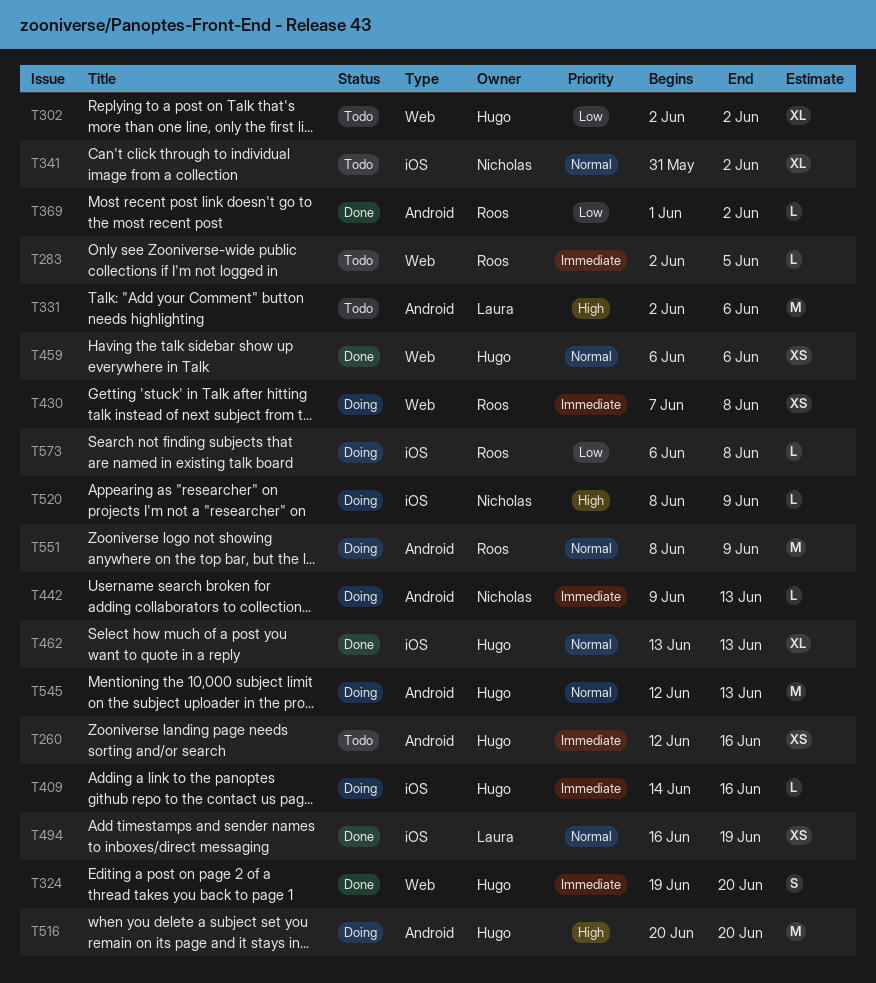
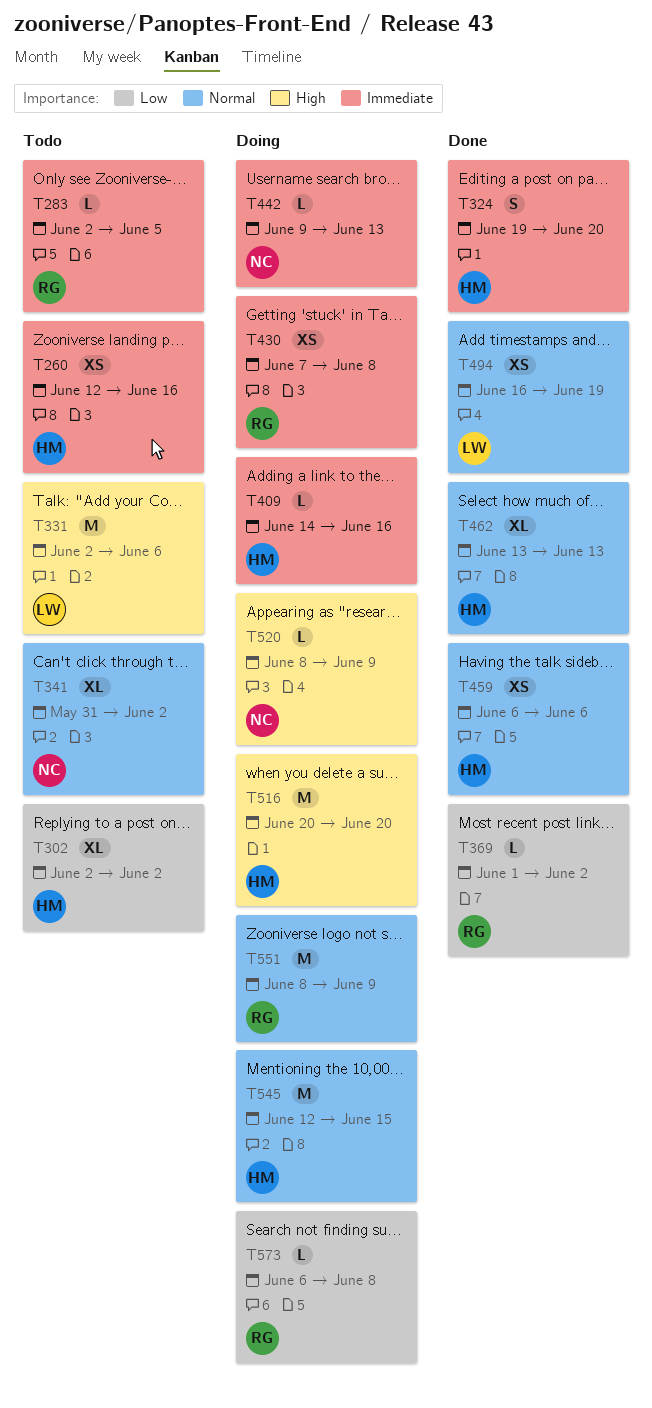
T545, due: Jun 13 -> Jun 15

